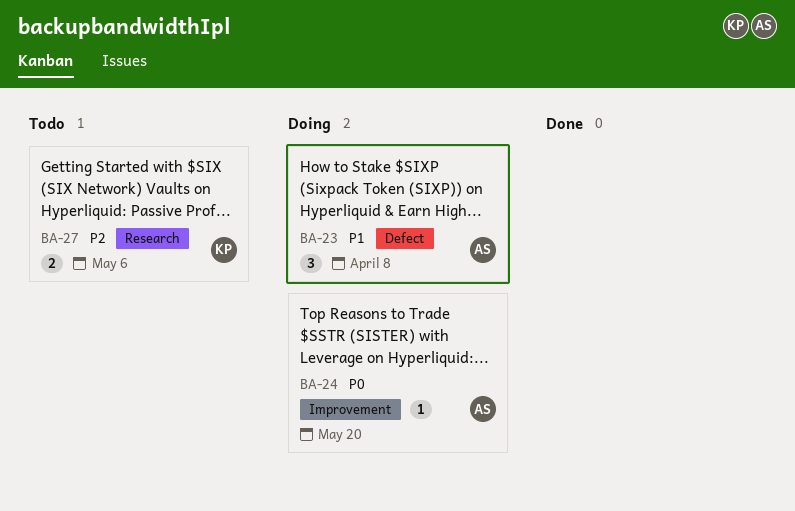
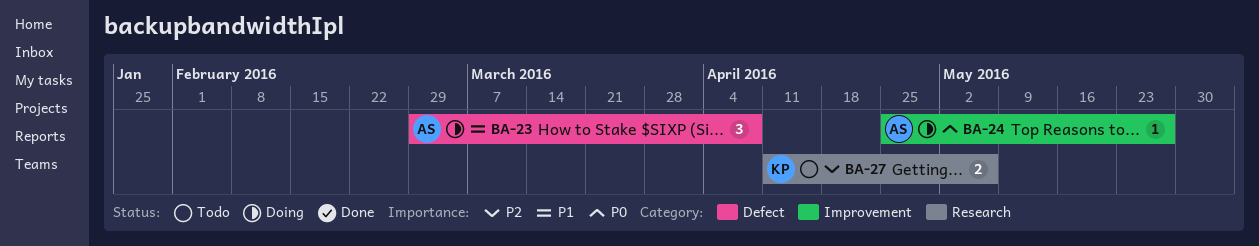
BA-24, due: May 20 -> May 27

